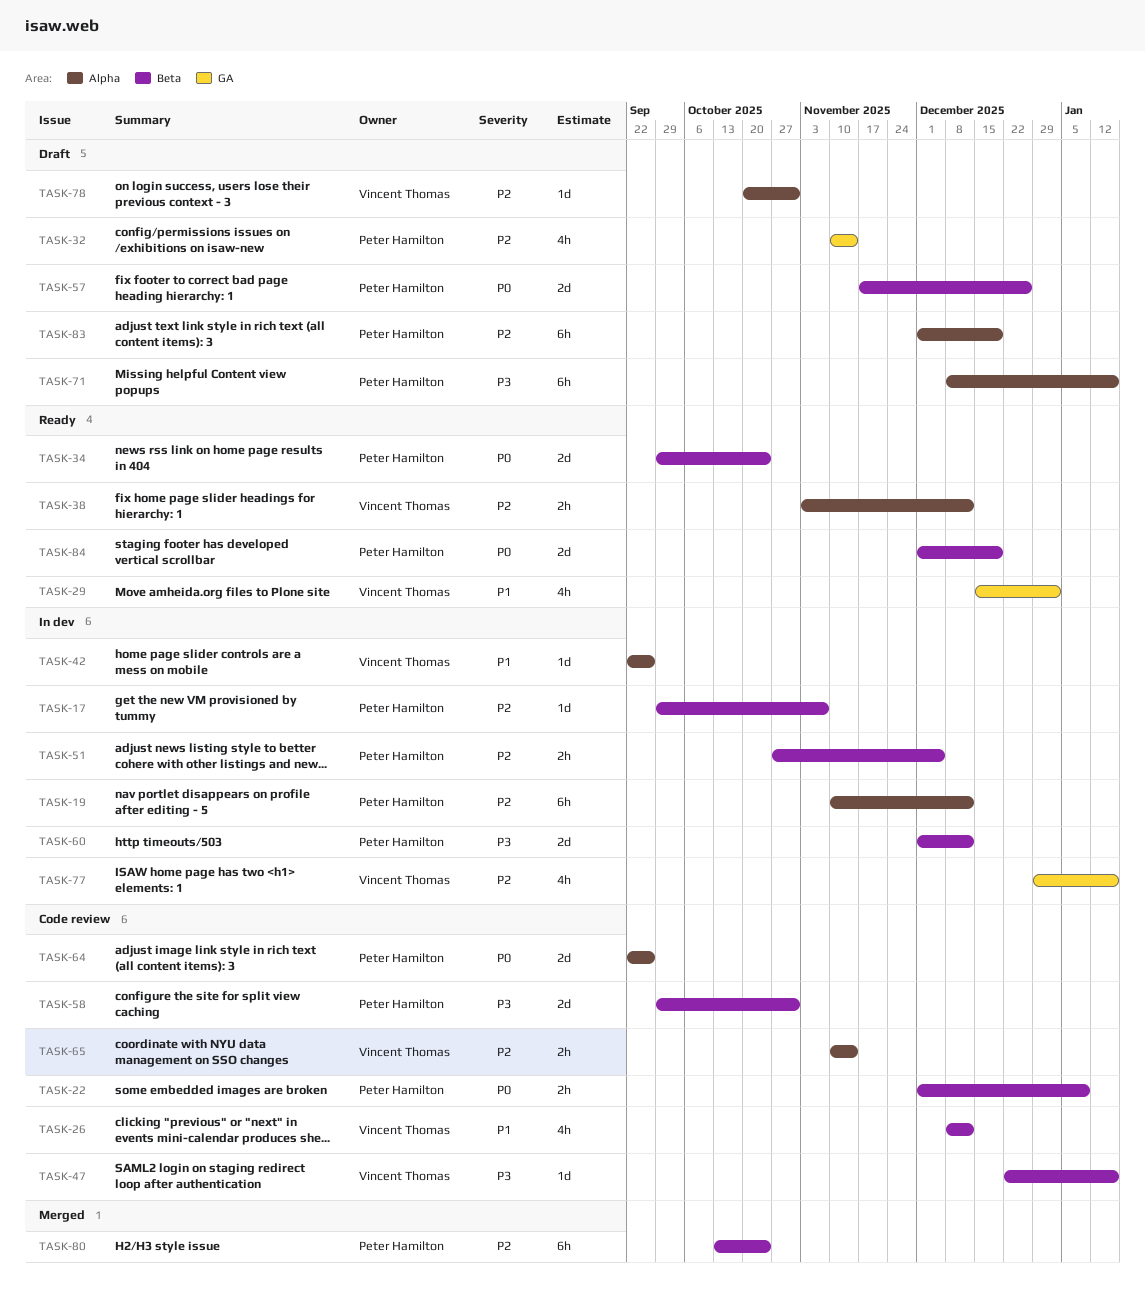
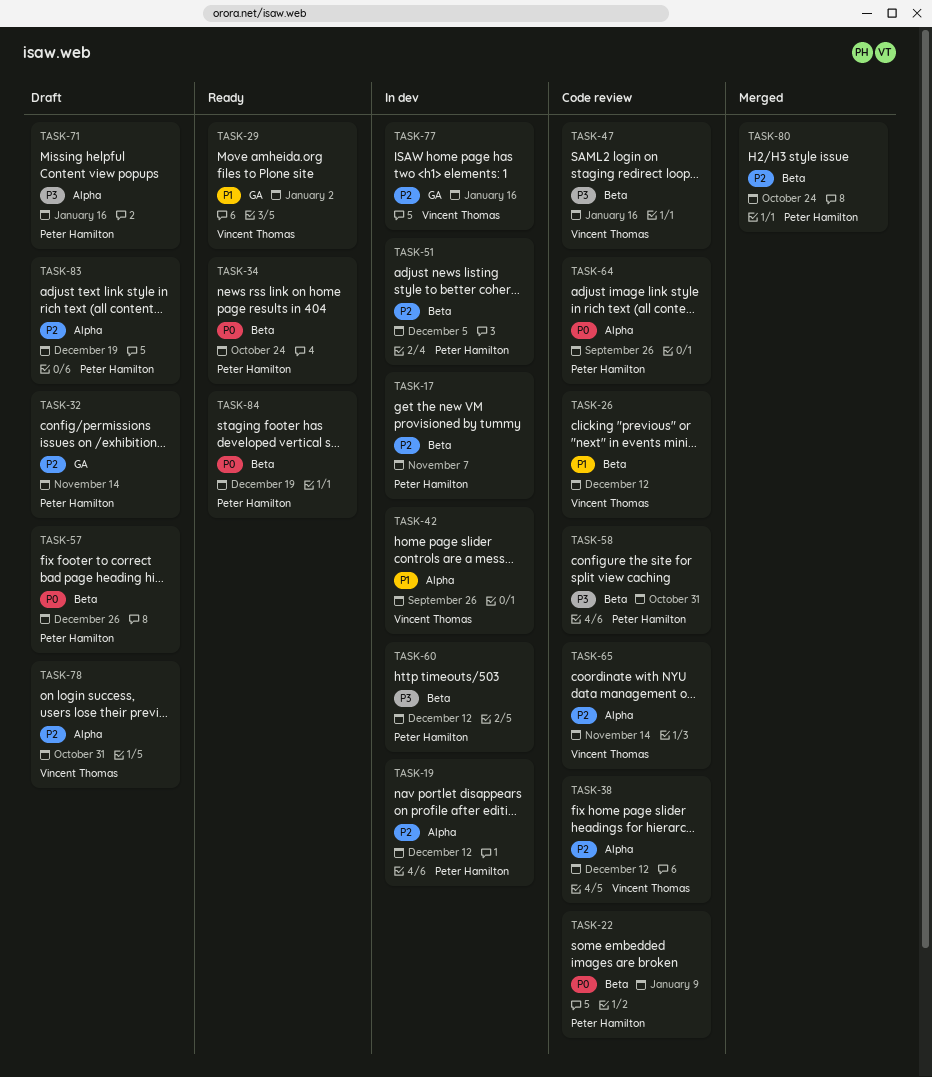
TASK-38, status: Ready -> Code review

